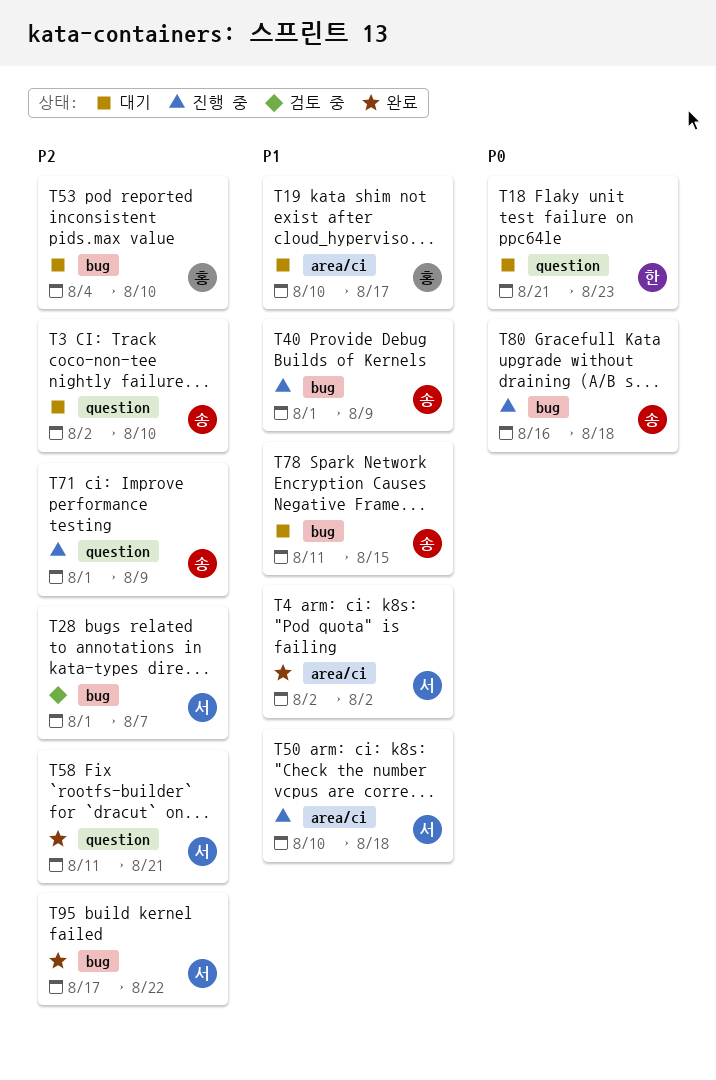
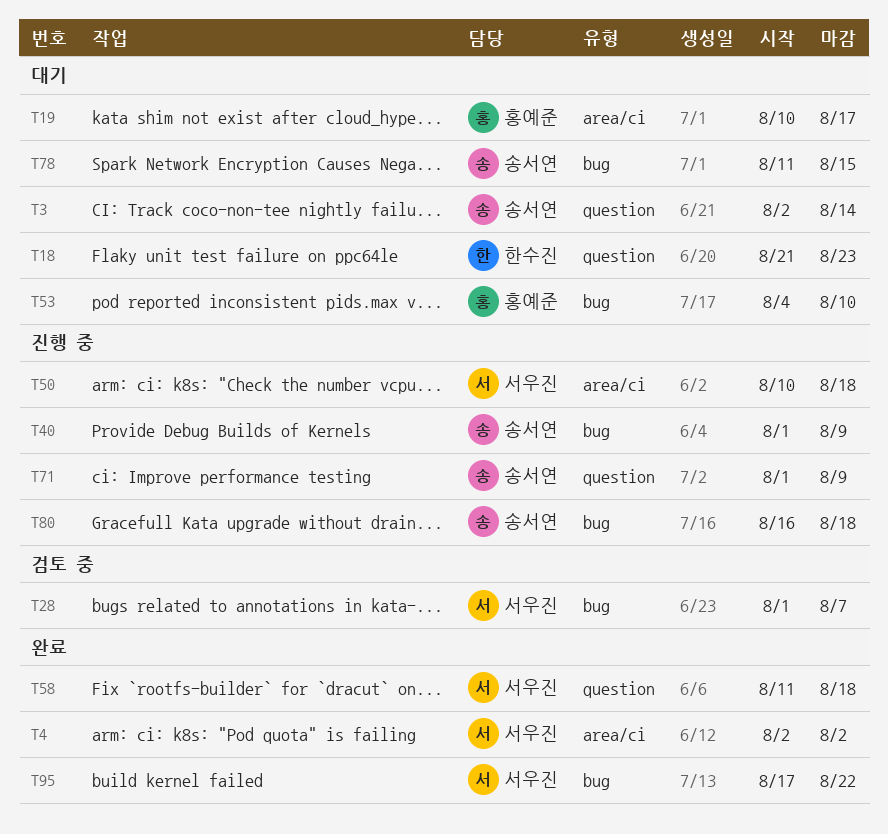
T3, due: Aug 10 -> Aug 14
T58, due: Aug 21 -> Aug 18

